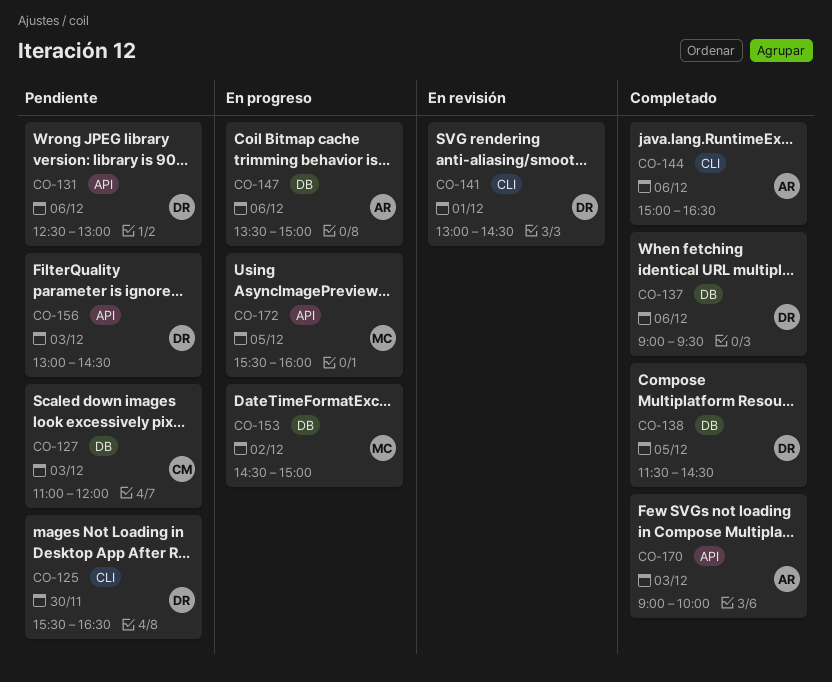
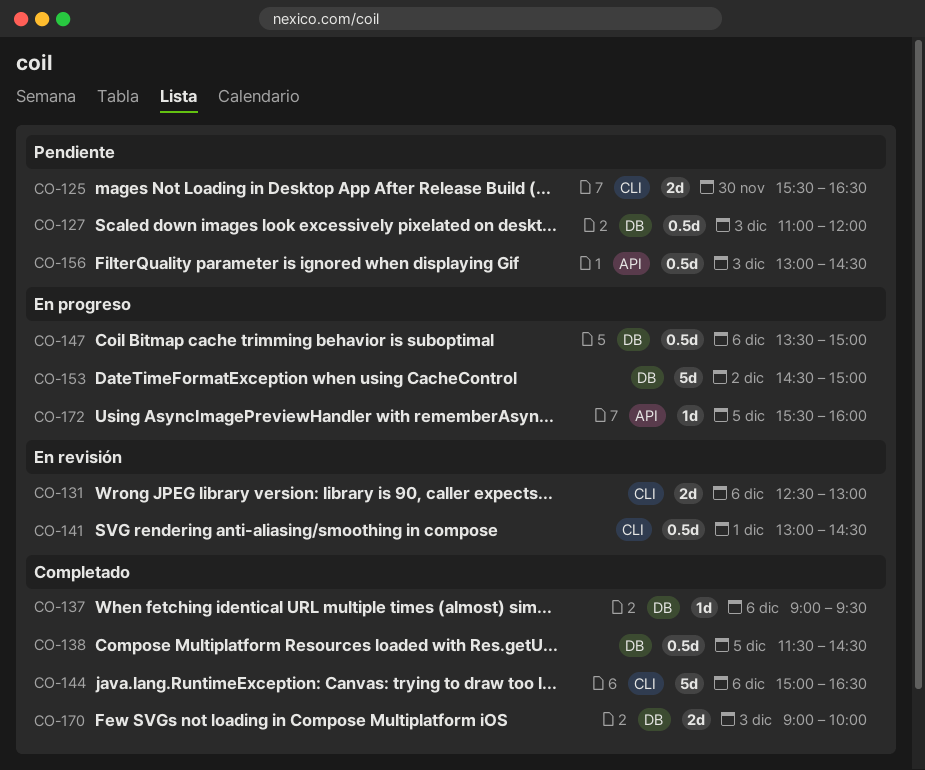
CO-131, status: Pendiente -> En revisión
CO-131, label: API -> CLI
CO-170, label: API -> DB

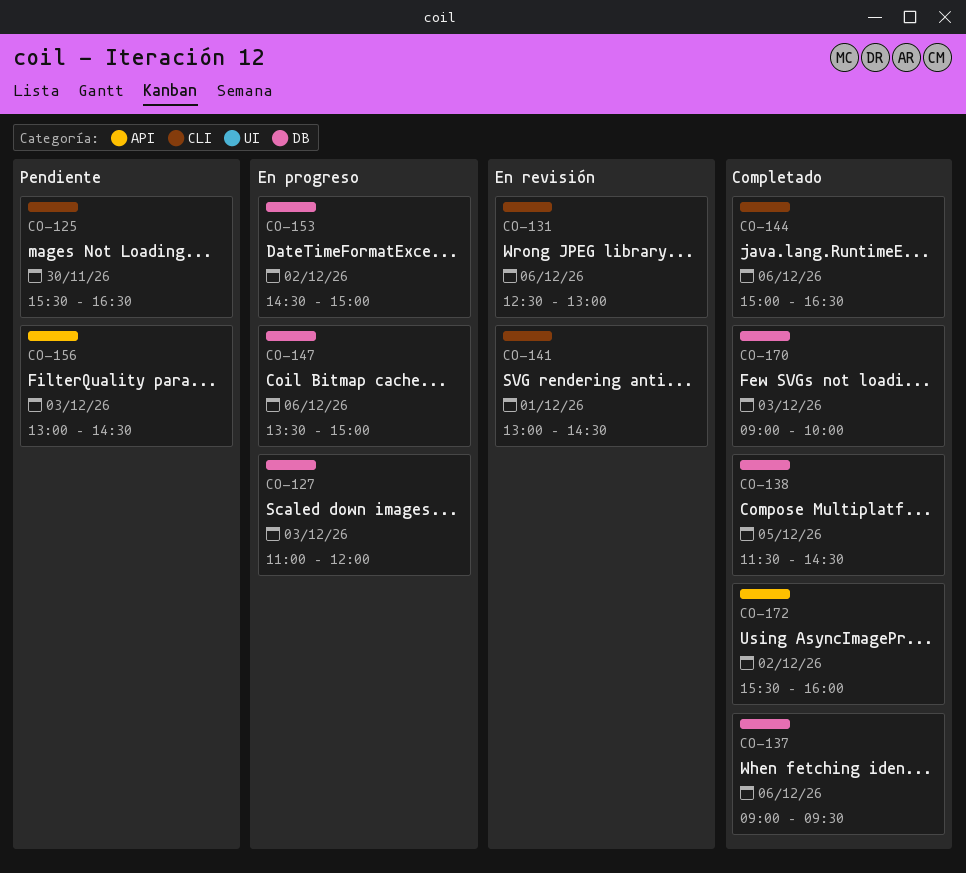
CO-127, status: Pendiente -> En progreso
CO-172, status: En progreso -> Completado
CO-172, day: Dec 5 -> Dec 2

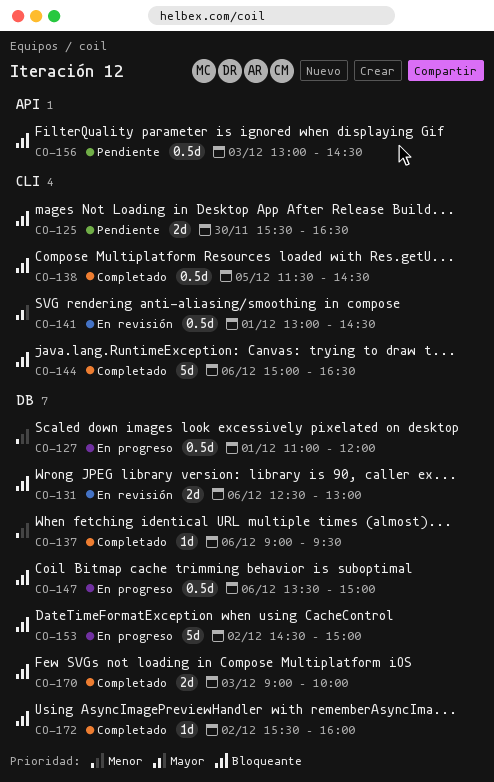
CO-127, day: Dec 3 -> Dec 1
CO-131, label: CLI -> DB
CO-138, label: DB -> CLI
CO-172, label: API -> DB

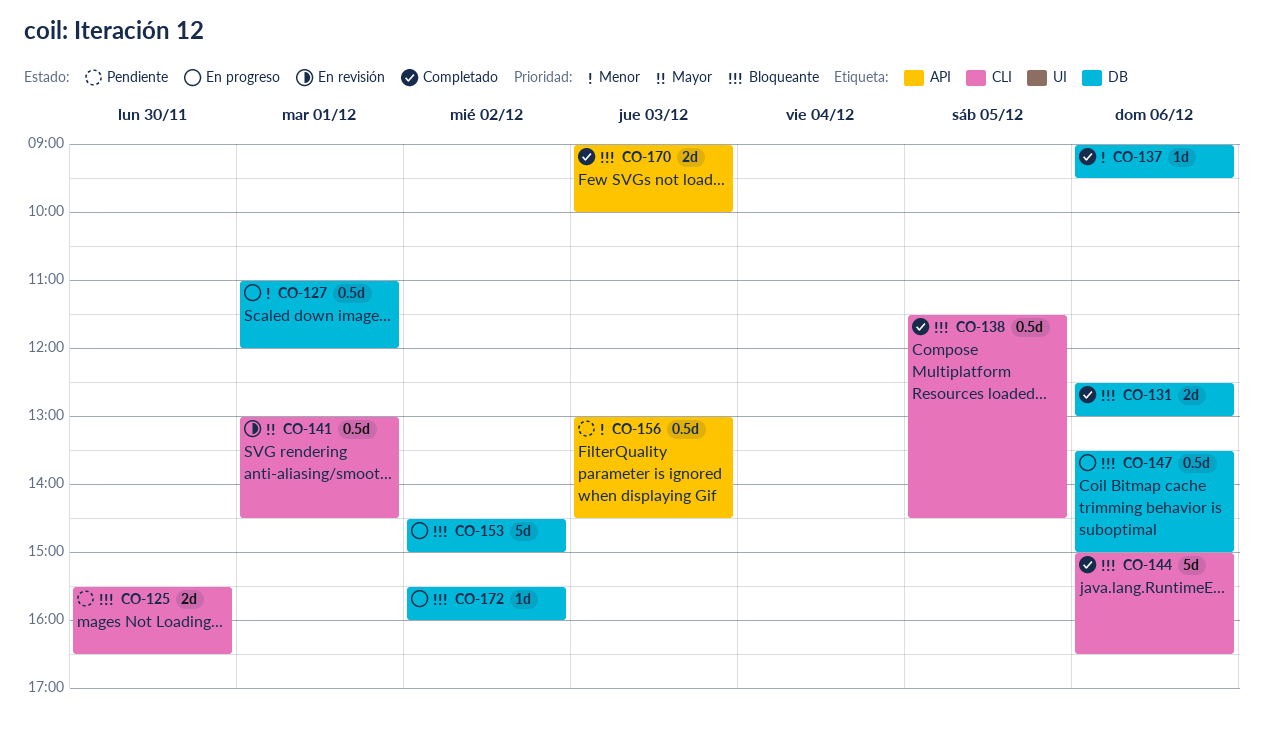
CO-131, status: En revisión -> Completado
CO-156, priority: Bloqueante -> Menor
CO-170, label: DB -> API
CO-172, status: Completado -> En progreso

